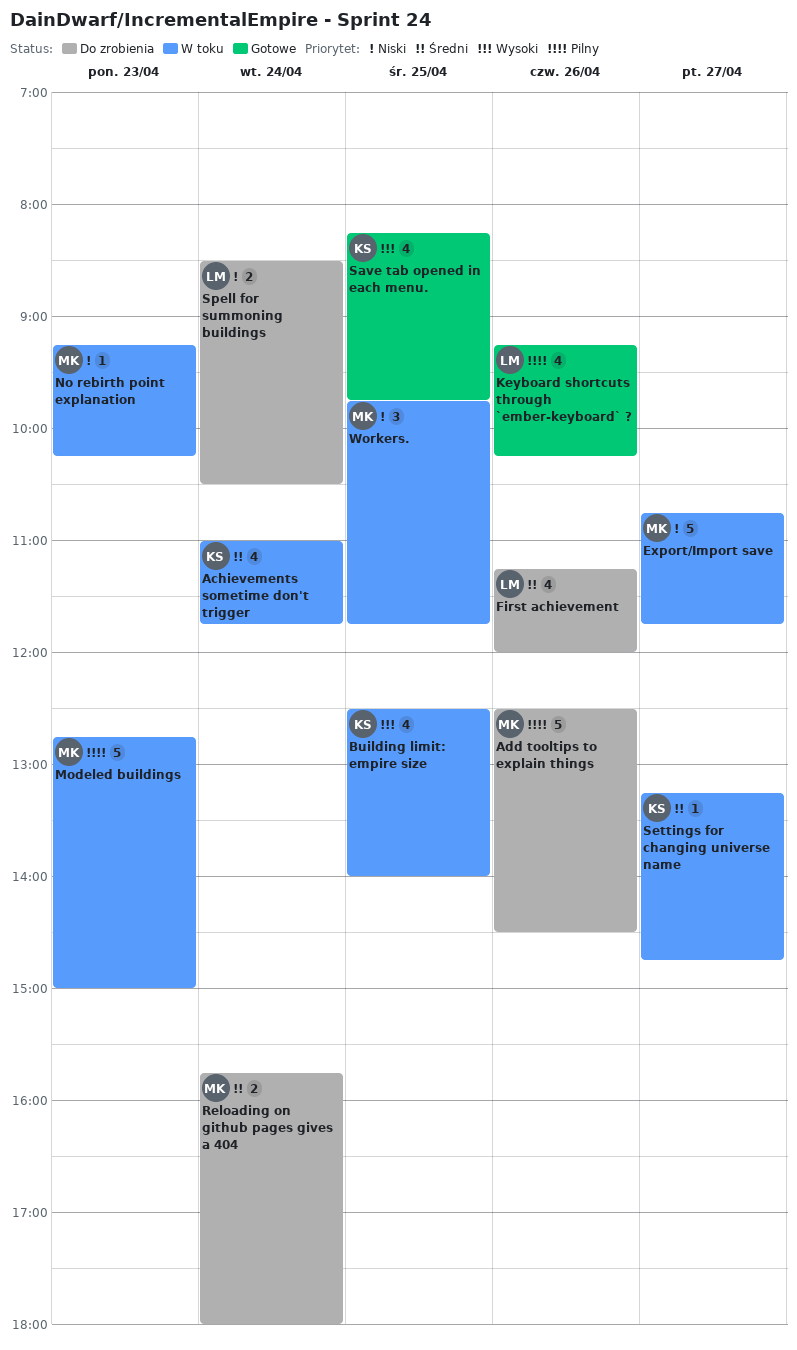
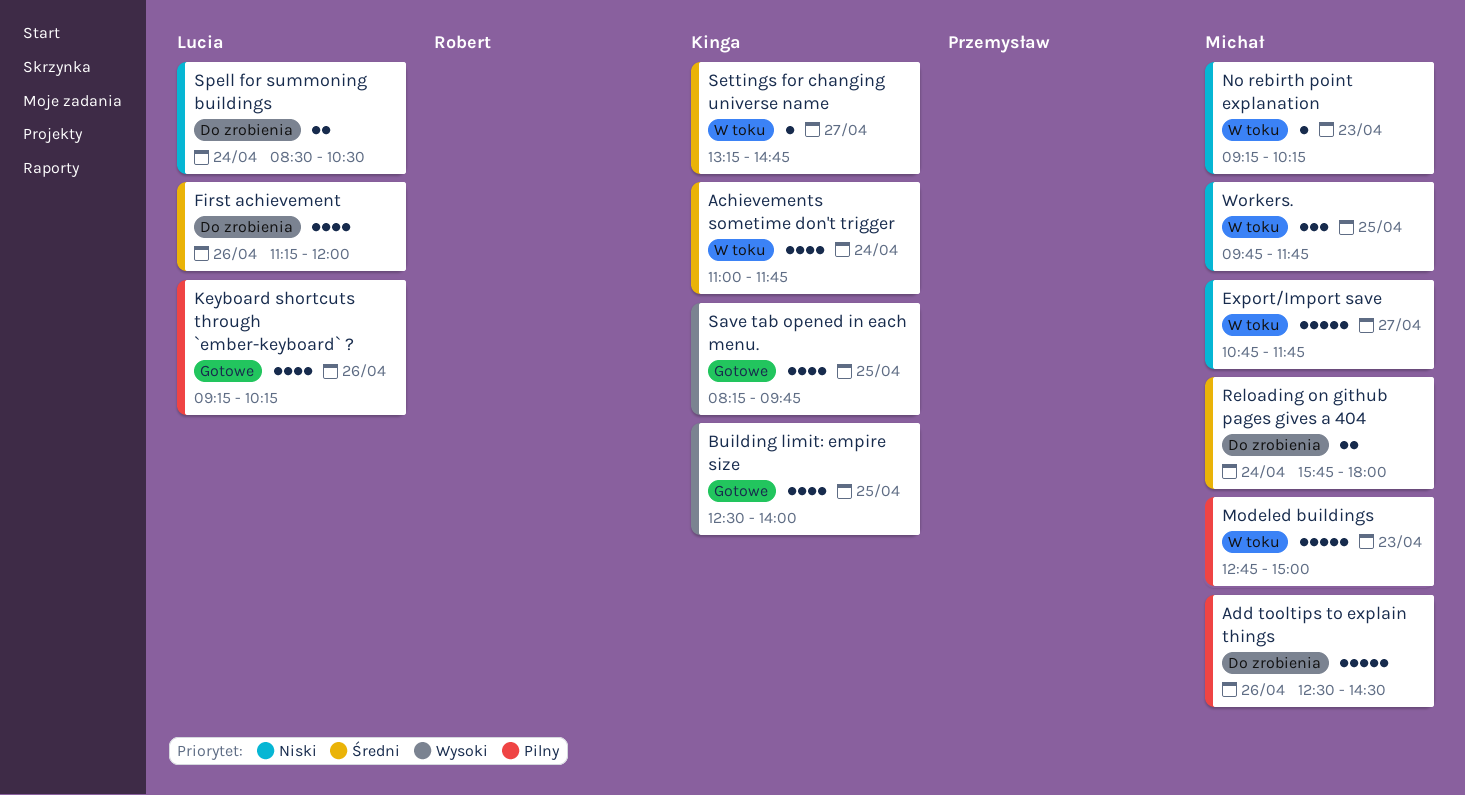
Building limit: empire size, status: W toku -> Gotowe

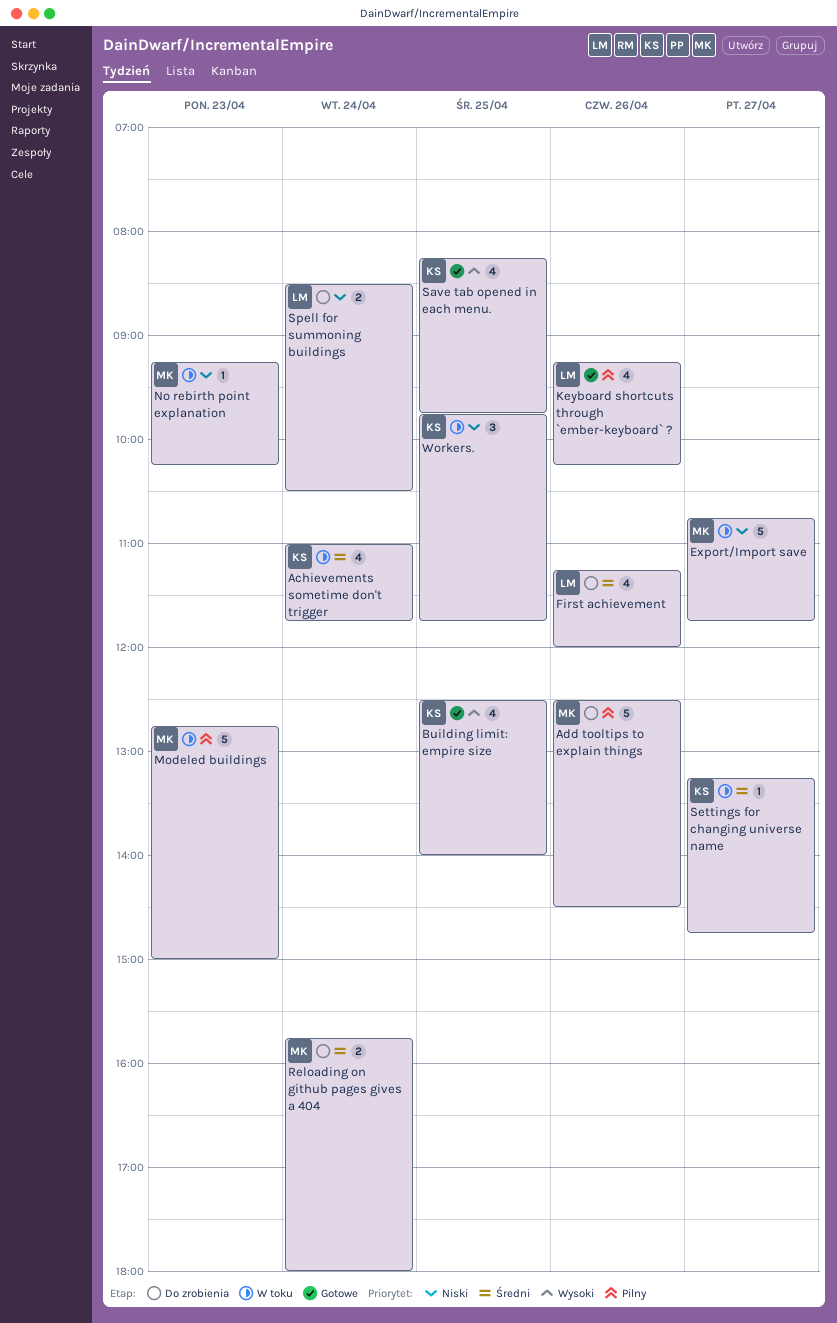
Workers., owner: Michał -> Kinga

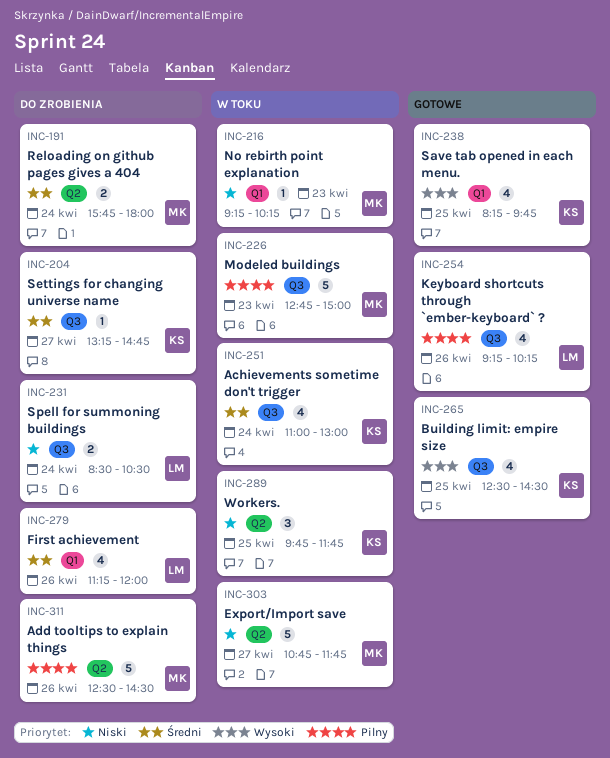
Achievements sometime don't trigger, ends: 11:45 -> 13:00
Building limit: empire size, ends: 14:00 -> 14:30
Settings for changing universe name, status: W toku -> Do zrobienia

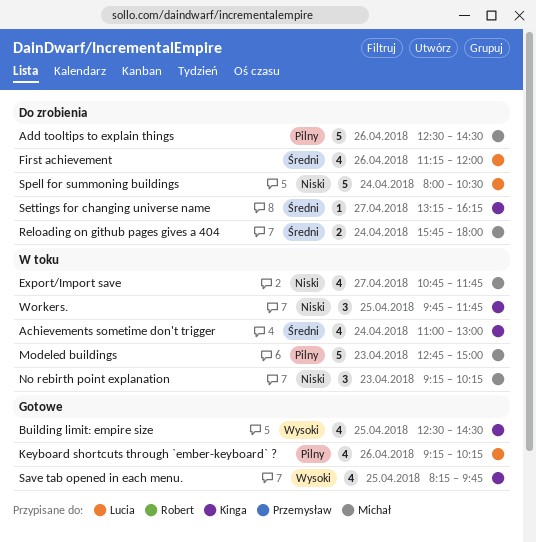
Export/Import save, estimate: 5 -> 4
No rebirth point explanation, estimate: 1 -> 3
Settings for changing universe name, ends: 14:45 -> 16:15
Spell for summoning buildings, estimate: 2 -> 5
Spell for summoning buildings, begins: 08:30 -> 08:00

